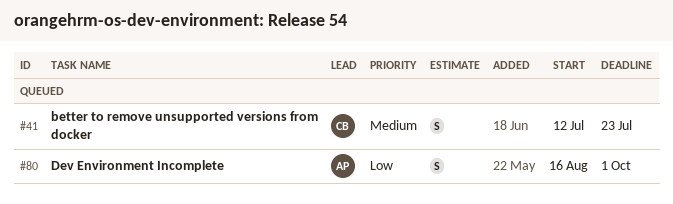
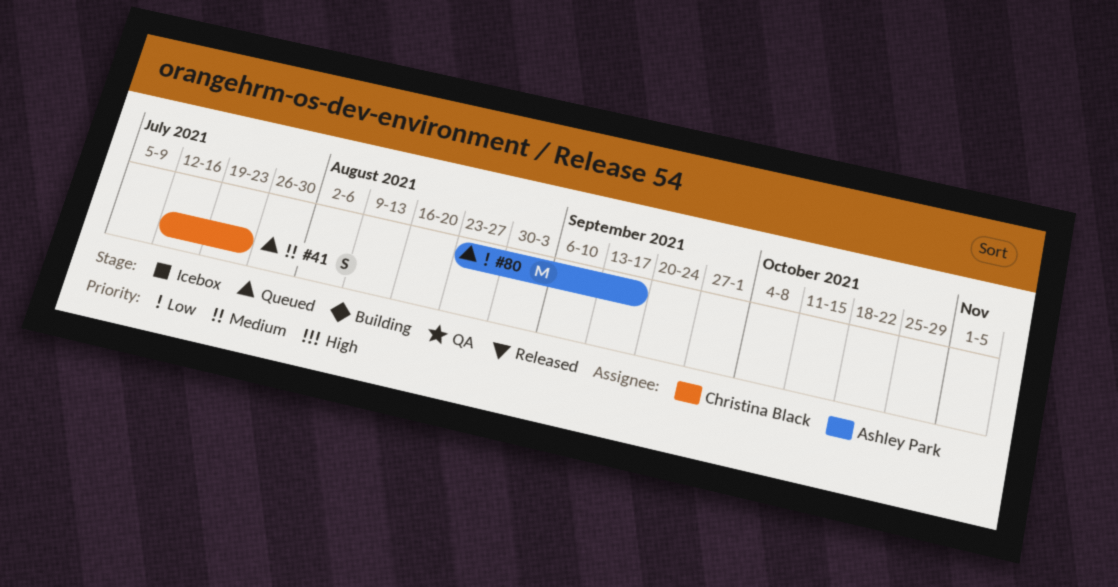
#80, estimate: S -> M
#80, start: Aug 16 -> Aug 23
#80, due: Oct 1 -> Sep 17

